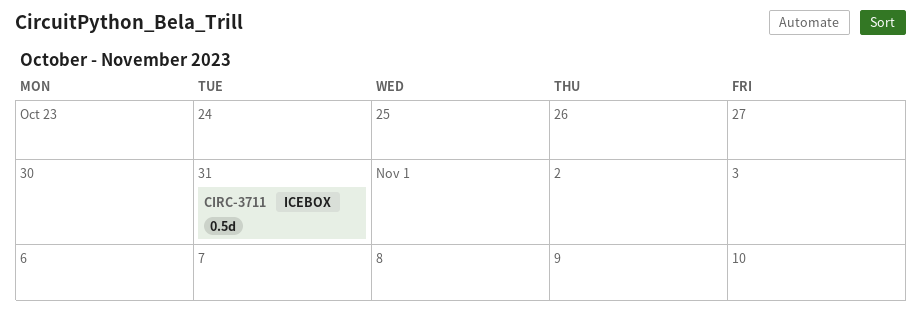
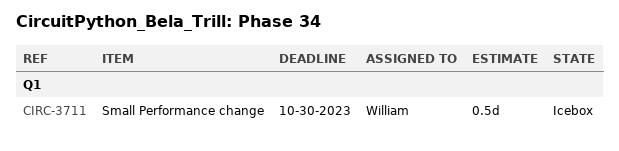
CIRC-3711, due: Oct 31 -> Oct 30

